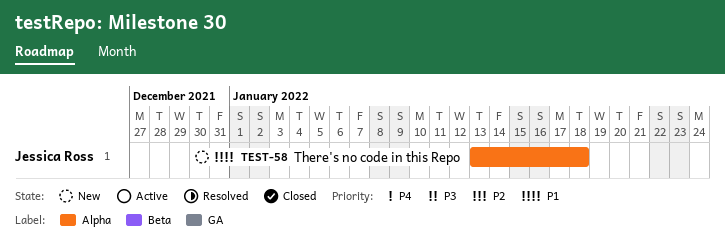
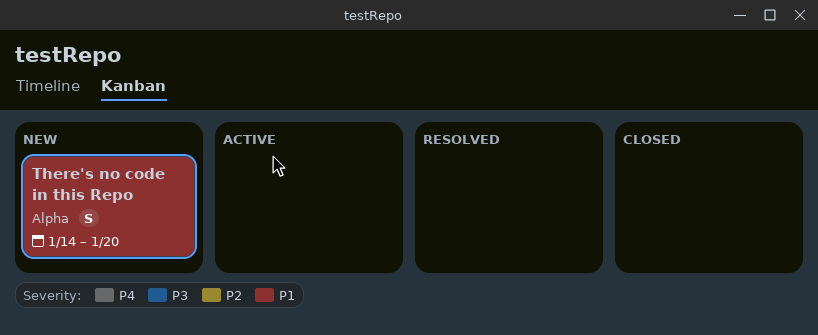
There's no code in this Repo, start: Jan 13 -> Jan 14
There's no code in this Repo, due: Jan 18 -> Jan 20

